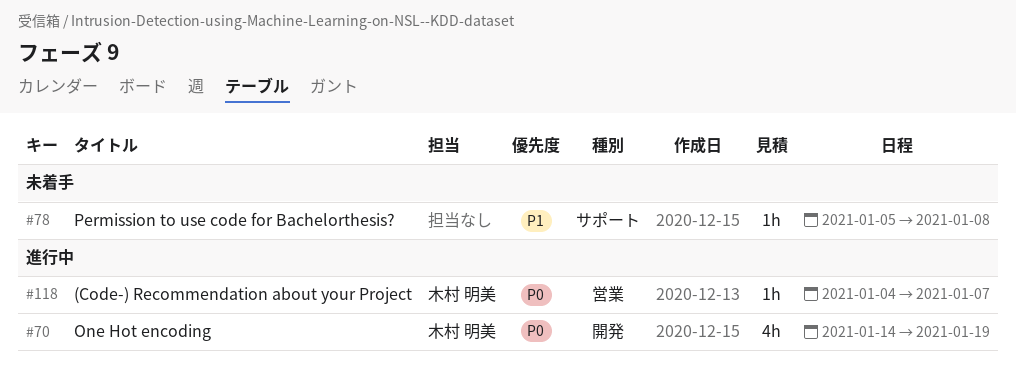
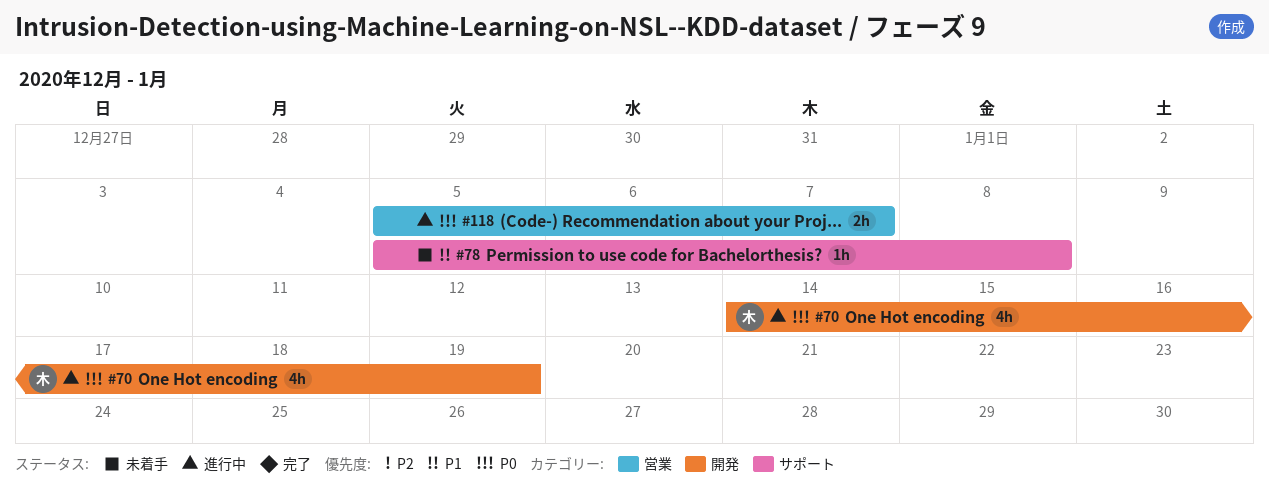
#118, owner: 木村 明美 -> none
#118, estimate: 1h -> 2h
#118, start: Jan 4 -> Jan 5

